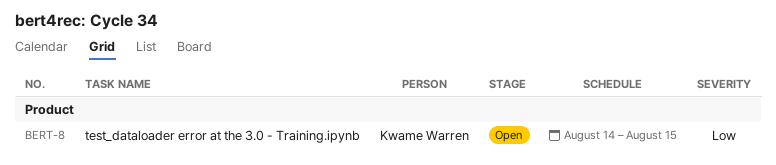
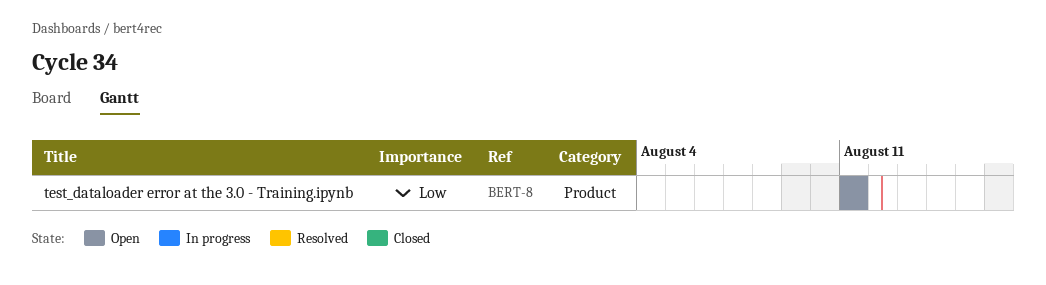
BERT-8, start: Aug 14 -> Aug 11
BERT-8, due: Aug 15 -> Aug 11

